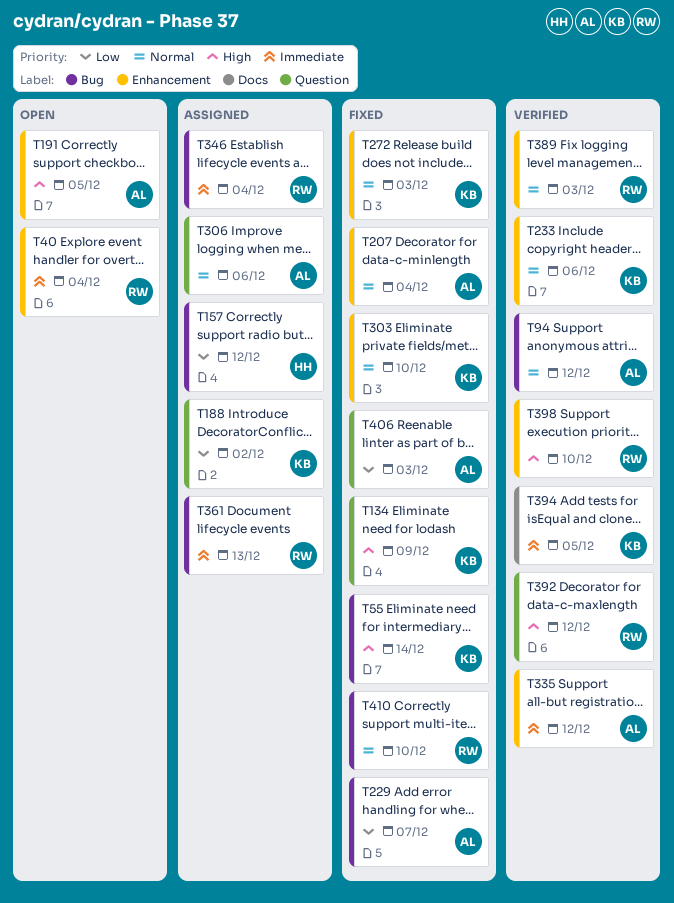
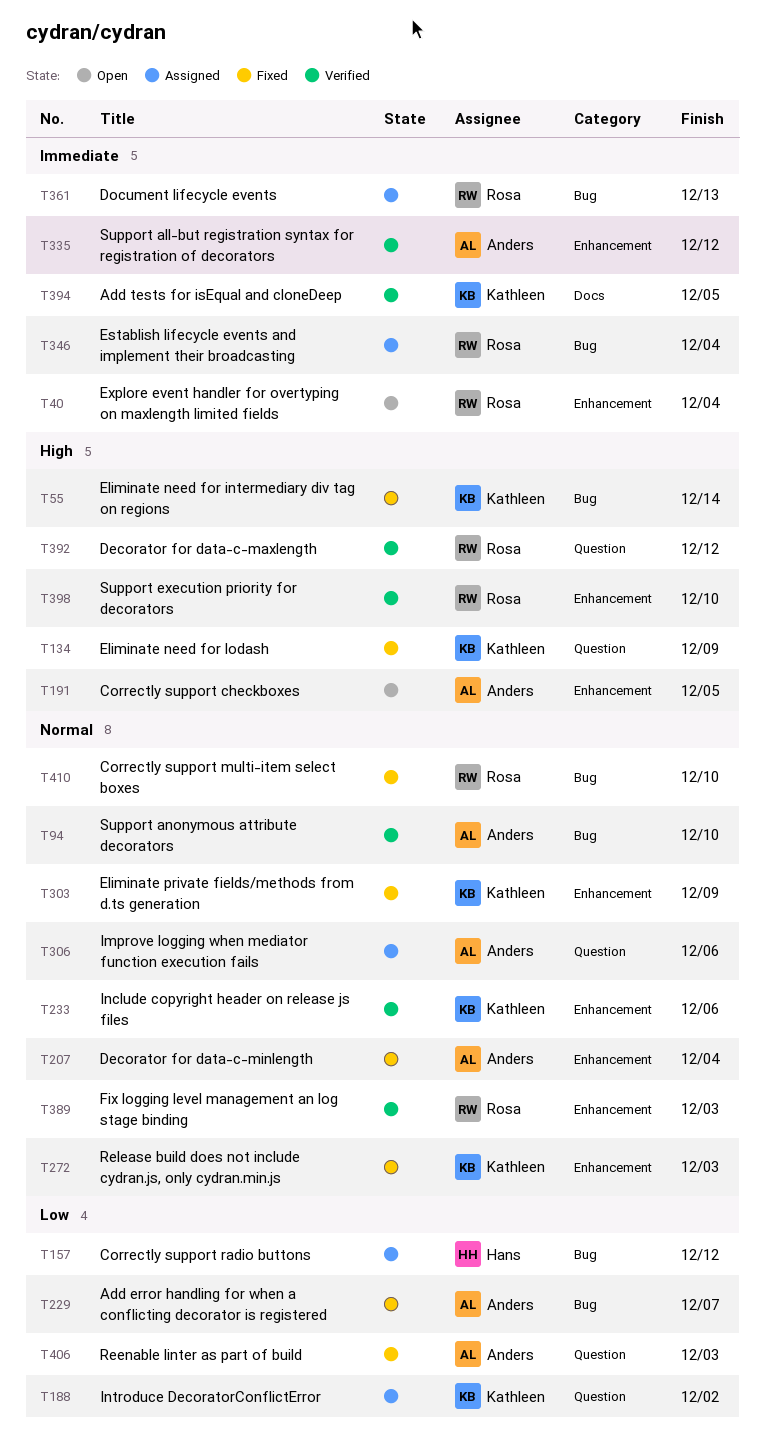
T94, due: Dec 12 -> Dec 10
T303, due: Dec 10 -> Dec 9

